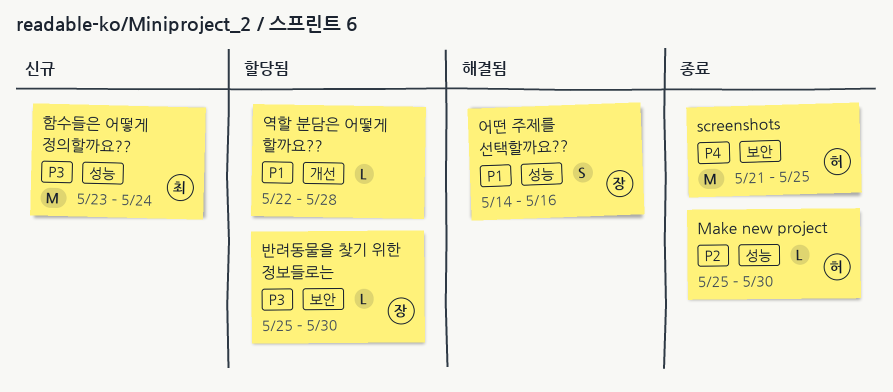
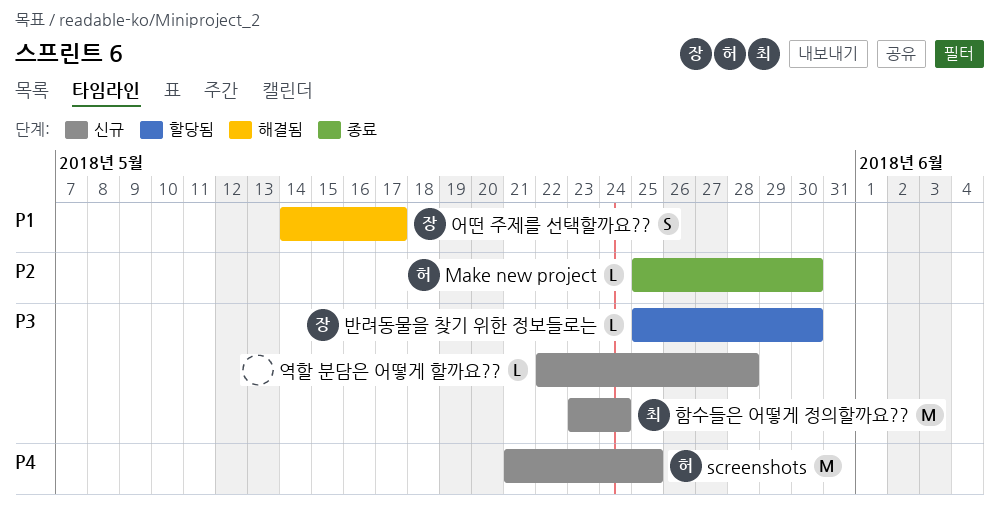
screenshots, status: 종료 -> 신규
어떤 주제를 선택할까요??, due: May 16 -> May 17
역할 분담은 어떻게 할까요??, status: 할당됨 -> 신규
역할 분담은 어떻게 할까요??, priority: P1 -> P3

